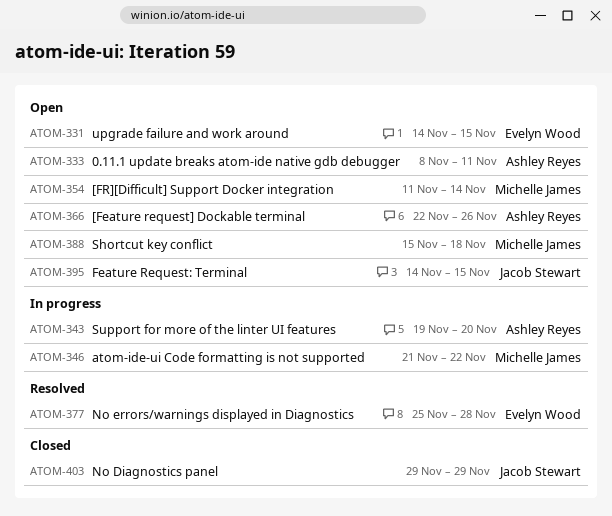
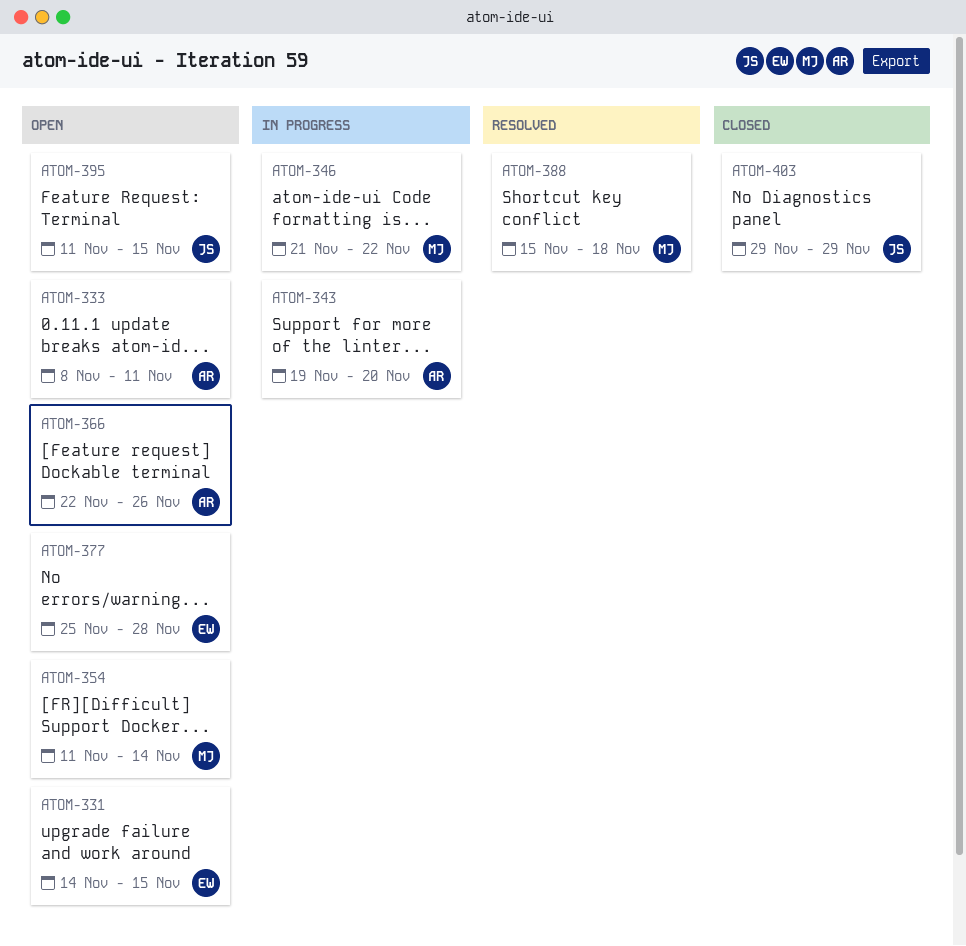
ATOM-377, status: Resolved -> Open
ATOM-388, status: Open -> Resolved
ATOM-395, start: Nov 14 -> Nov 11

